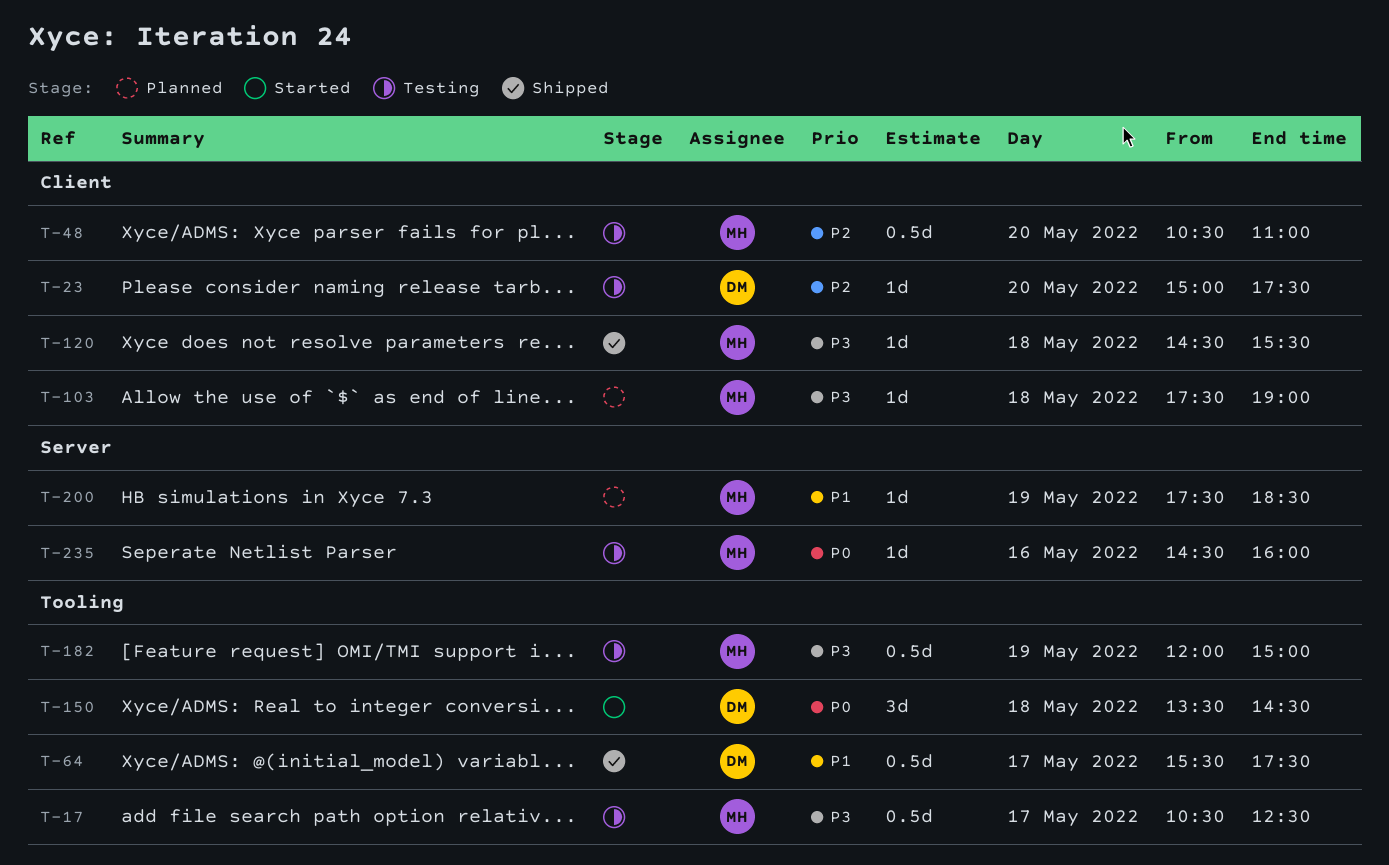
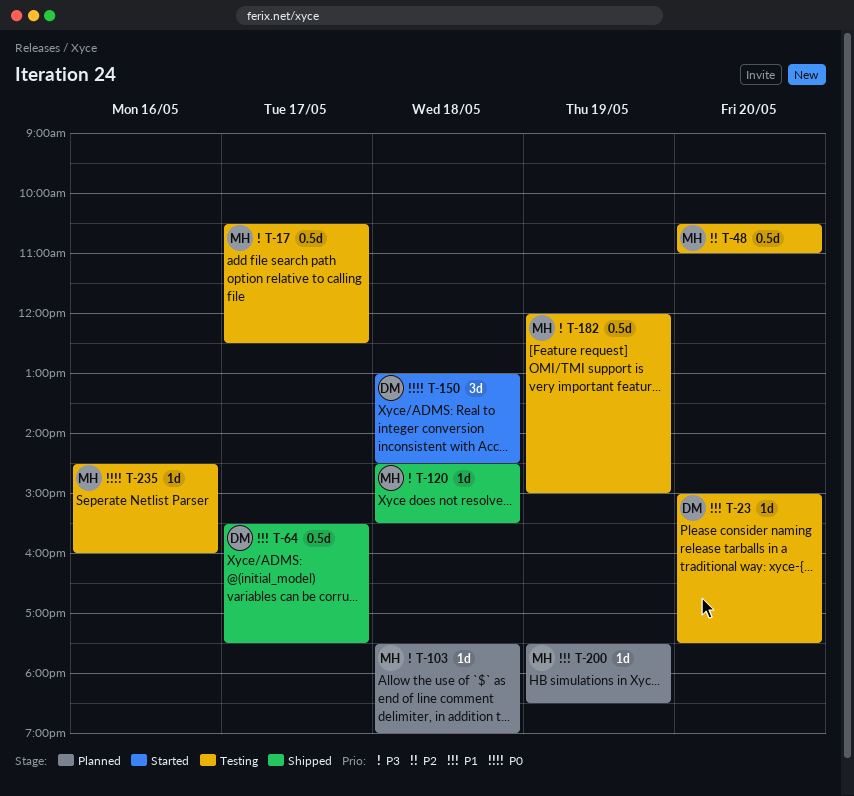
T-23, priority: P2 -> P1
T-150, begins: 13:30 -> 13:00

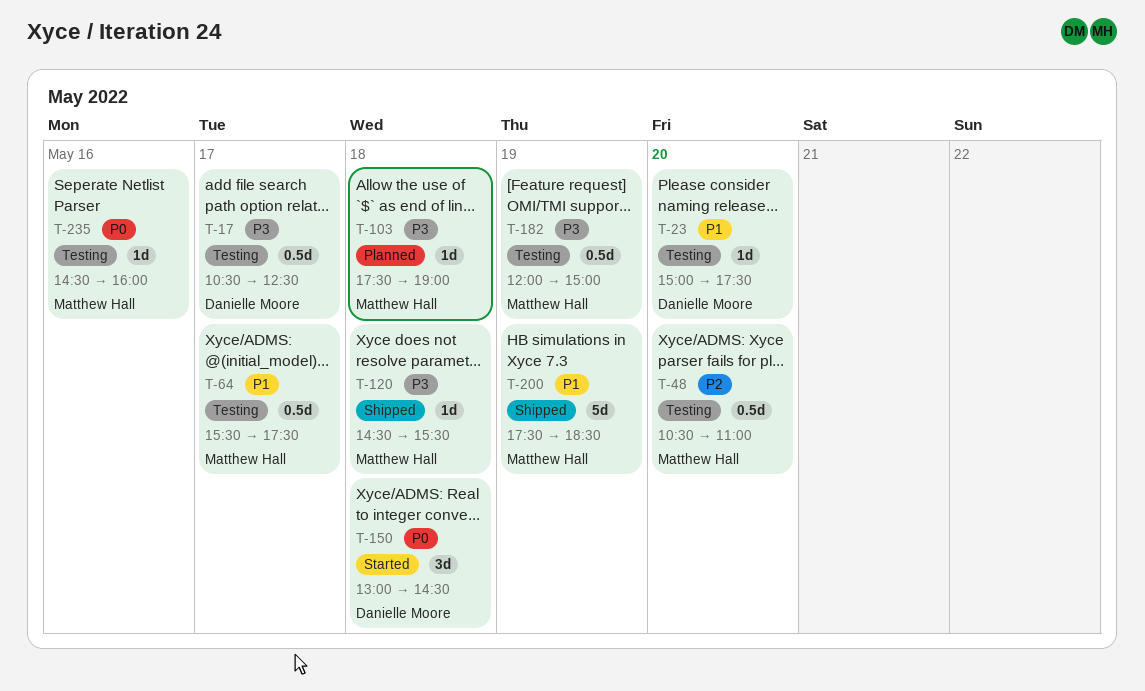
T-17, owner: Matthew Hall -> Danielle Moore
T-64, status: Shipped -> Testing
T-64, owner: Danielle Moore -> Matthew Hall
T-200, status: Planned -> Shipped
T-200, estimate: 1d -> 5d

